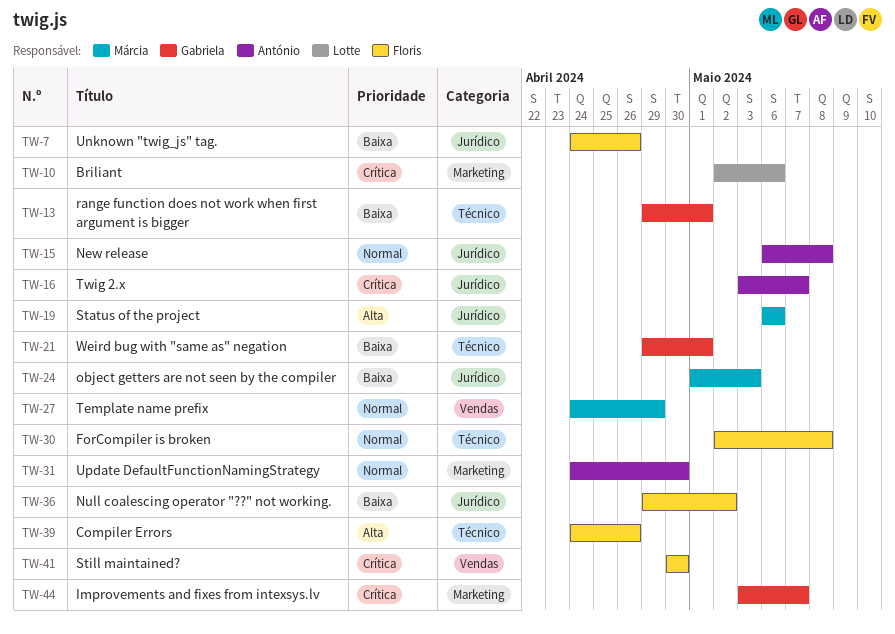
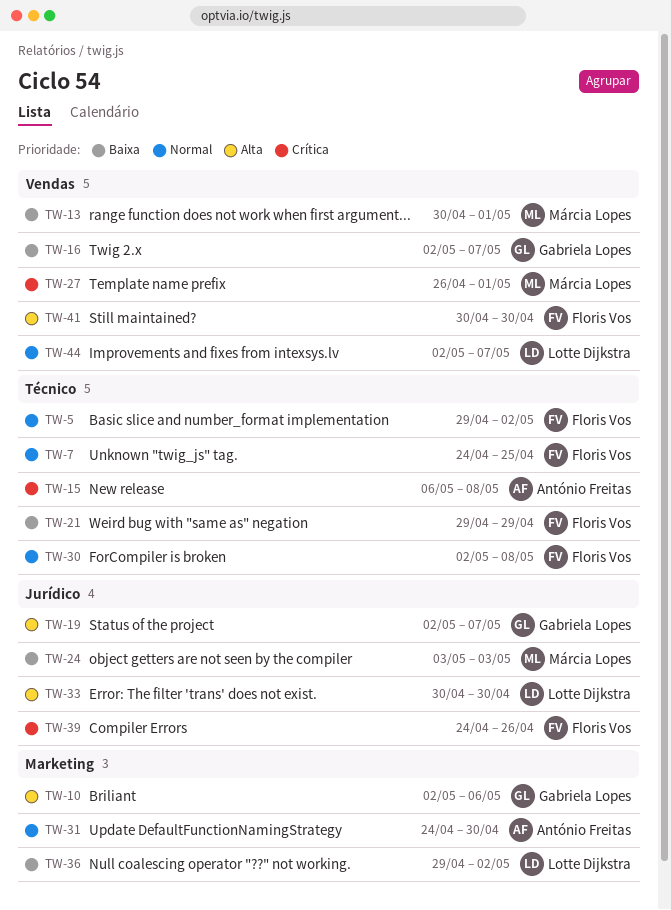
TW-5: none -> present
TW-7, priority: Baixa -> Normal
TW-7, label: Jurídico -> Técnico
TW-7, due: Apr 26 -> Apr 25
TW-10, owner: Lotte Dijkstra -> Gabriela Lopes
TW-10, priority: Crítica -> Alta
TW-13, owner: Gabriela Lopes -> Márcia Lopes
TW-13, label: Técnico -> Vendas
TW-13, start: Apr 29 -> Apr 30
TW-15, priority: Normal -> Crítica
TW-15, label: Jurídico -> Técnico
TW-16, owner: António Freitas -> Gabriela Lopes
TW-16, priority: Crítica -> Baixa
TW-16, label: Jurídico -> Vendas
TW-16, start: May 3 -> May 2
TW-19, owner: Márcia Lopes -> Gabriela Lopes
TW-19, start: May 6 -> May 2
TW-19, due: May 6 -> May 7
TW-21, owner: Gabriela Lopes -> Floris Vos
TW-21, due: May 1 -> Apr 29
TW-24, start: May 1 -> May 3
TW-27, priority: Normal -> Crítica
TW-27, start: Apr 24 -> Apr 26
TW-27, due: Apr 29 -> May 1
TW-33: none -> present
TW-36, owner: Floris Vos -> Lotte Dijkstra
TW-36, label: Jurídico -> Marketing
TW-39, priority: Alta -> Crítica
TW-39, label: Técnico -> Jurídico
TW-41, priority: Crítica -> Alta
TW-44, owner: Gabriela Lopes -> Lotte Dijkstra
TW-44, priority: Crítica -> Normal
TW-44, label: Marketing -> Vendas
TW-44, start: May 3 -> May 2

